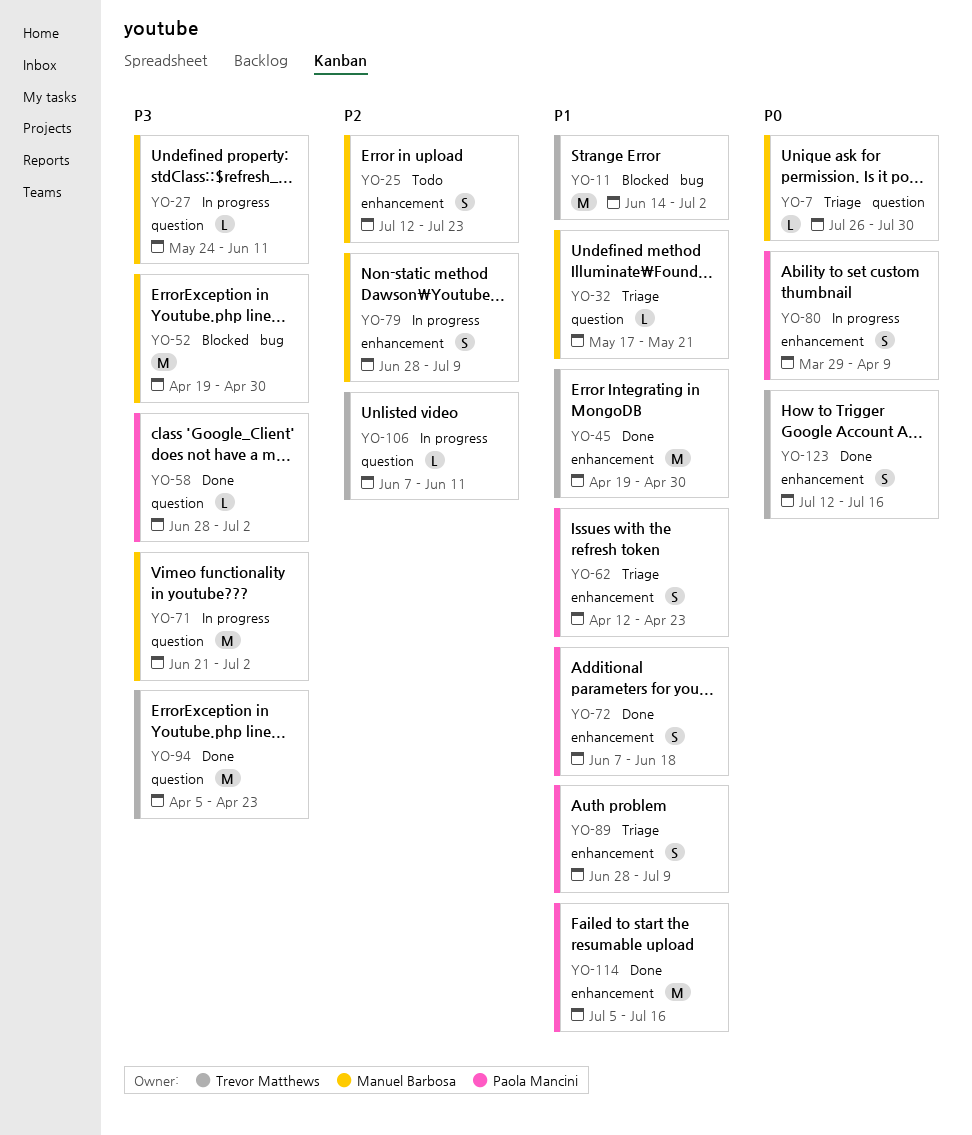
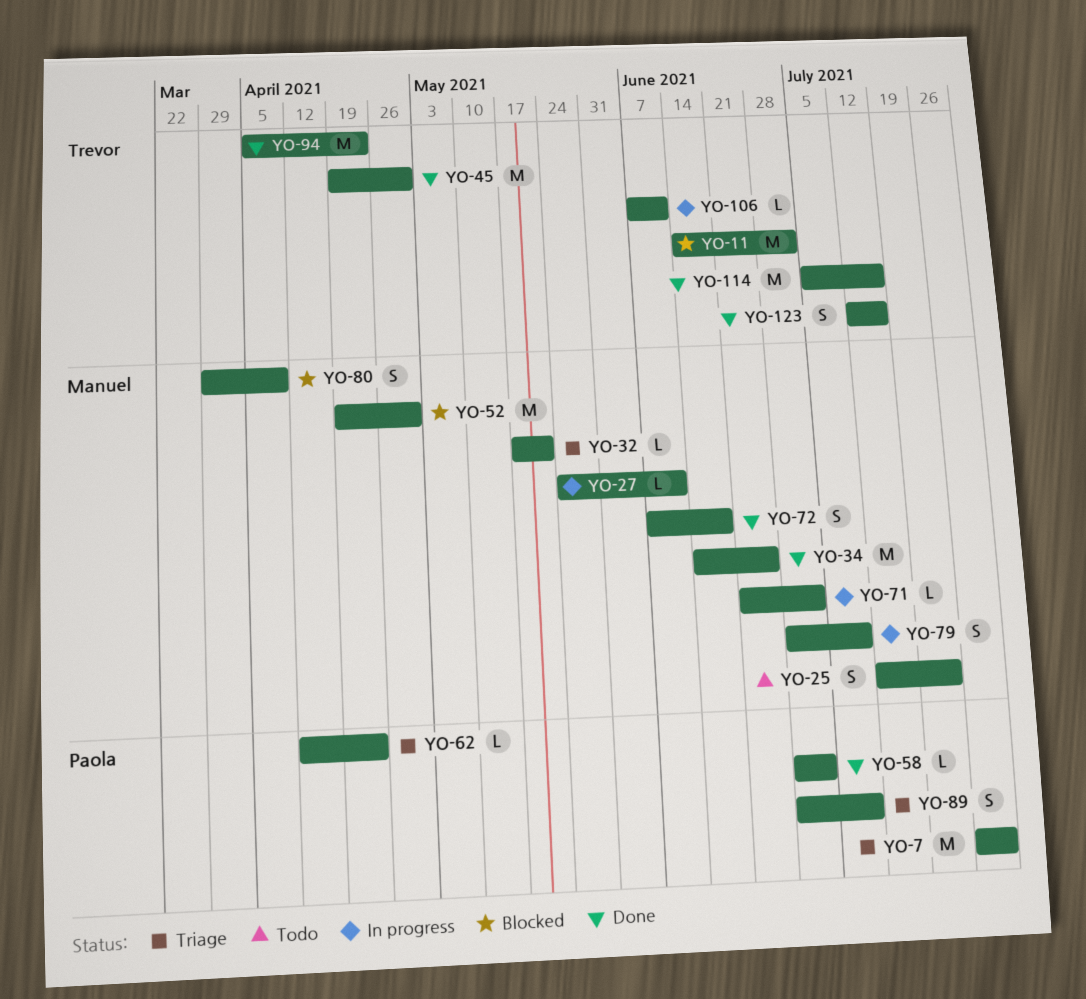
YO-7, owner: Manuel Barbosa -> Paola Mancini
YO-7, estimate: L -> M
YO-34: none -> present
YO-62, estimate: S -> L
YO-71, estimate: M -> L
YO-72, owner: Paola Mancini -> Manuel Barbosa
YO-80, status: In progress -> Blocked
YO-80, owner: Paola Mancini -> Manuel Barbosa
YO-114, owner: Paola Mancini -> Trevor Matthews

